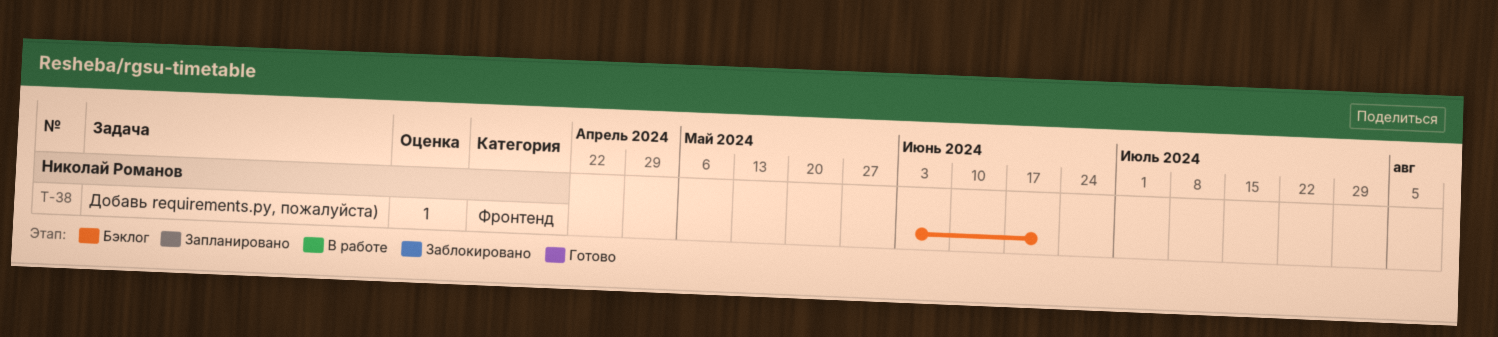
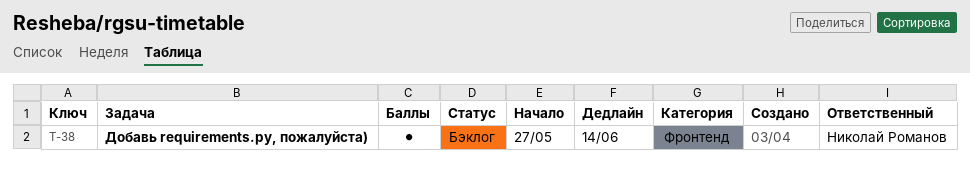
T-38, start: Jun 3 -> May 27
T-38, due: Jun 21 -> Jun 14

